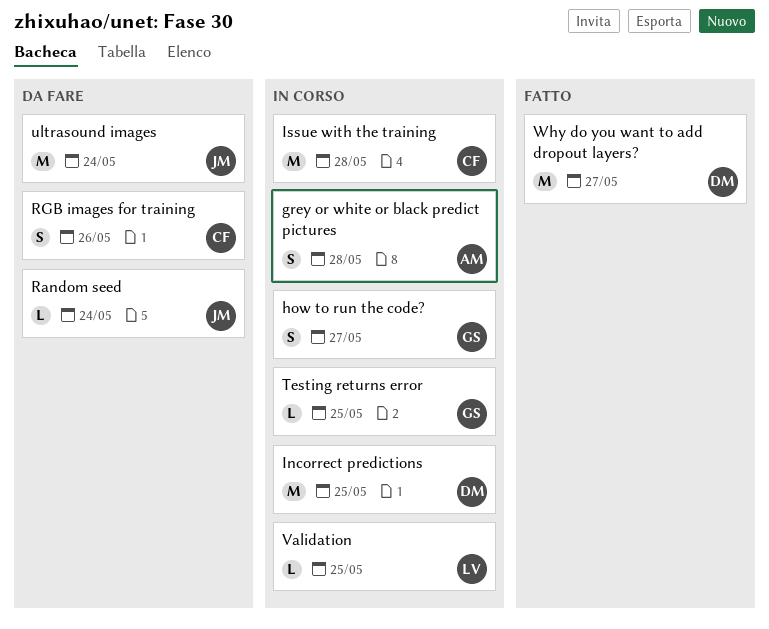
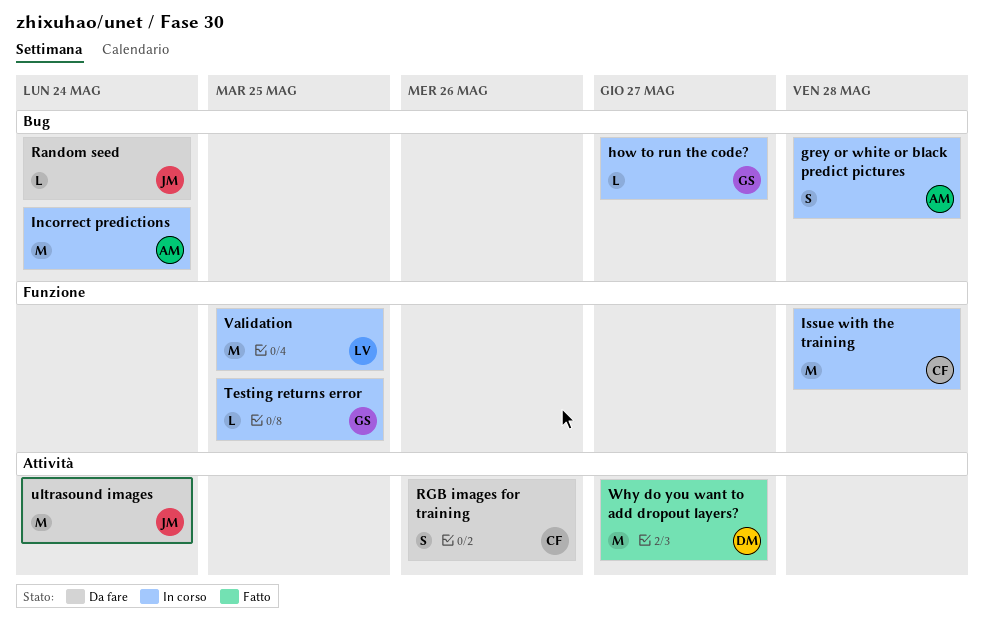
how to run the code?, estimate: S -> L
Incorrect predictions, owner: DM -> AM
Incorrect predictions, due: May 25 -> May 24
Validation, estimate: L -> M

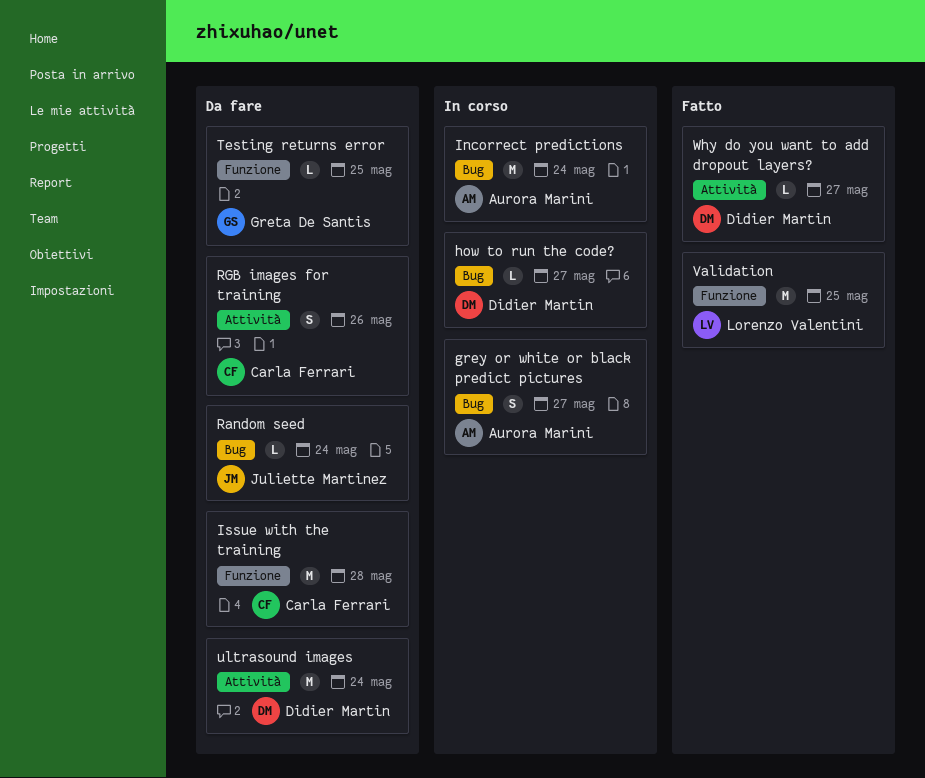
grey or white or black predict pictures, due: May 28 -> May 27
how to run the code?, owner: Greta De Santis -> Didier Martin
Issue with the training, status: In corso -> Da fare
Testing returns error, status: In corso -> Da fare
ultrasound images, owner: Juliette Martinez -> Didier Martin
Validation, status: In corso -> Fatto
Why do you want to add dropout layers?, estimate: M -> L

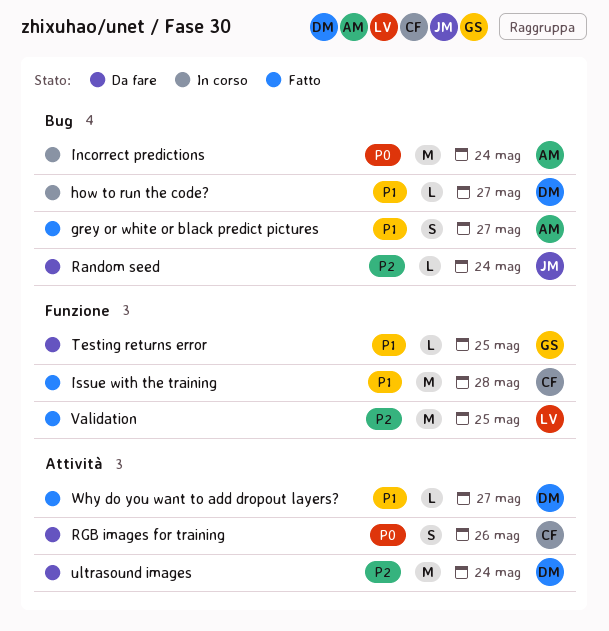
grey or white or black predict pictures, status: In corso -> Fatto
Issue with the training, status: Da fare -> Fatto

